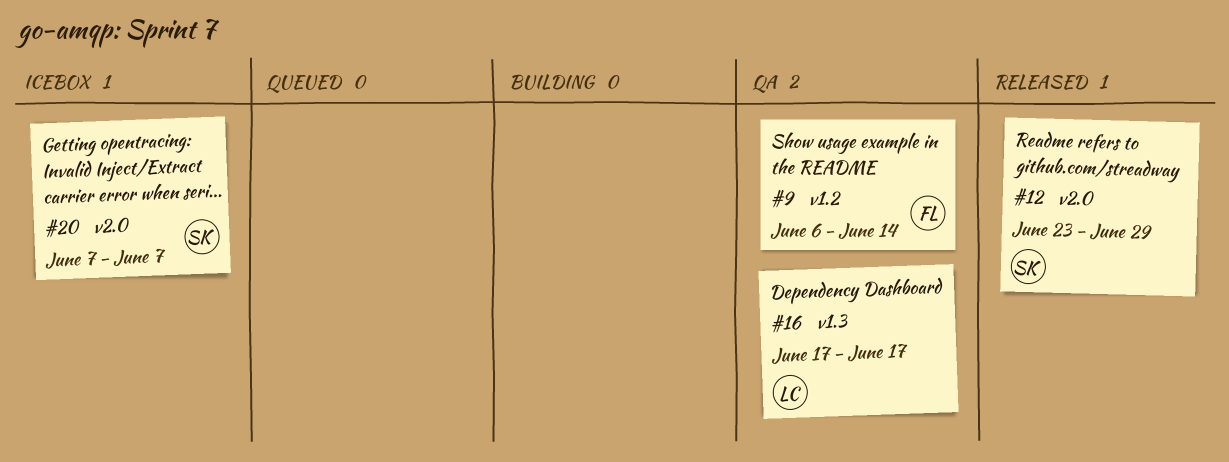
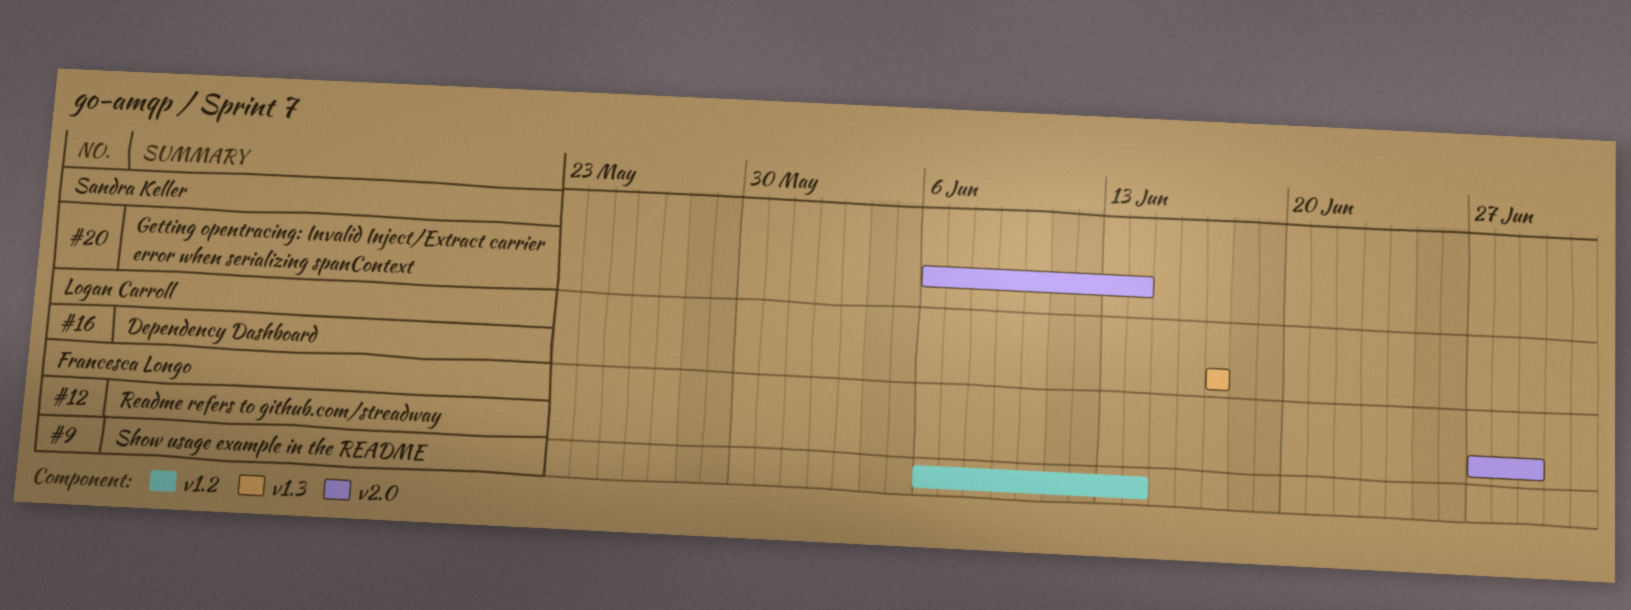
#12, owner: Sandra Keller -> Francesca Longo
#12, start: Jun 23 -> Jun 27
#20, start: Jun 7 -> Jun 6
#20, due: Jun 7 -> Jun 14

